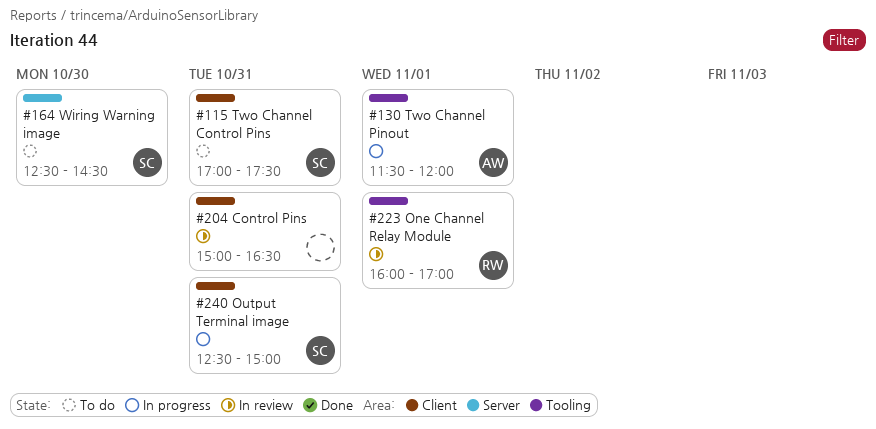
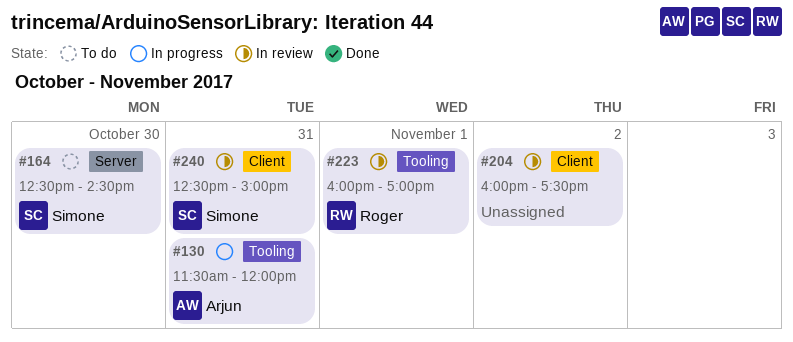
#115: present -> none
#130, day: Nov 1 -> Oct 31
#204, day: Oct 31 -> Nov 2
#204, begins: 15:00 -> 16:00
#204, ends: 16:30 -> 17:30
#240, status: In progress -> In review

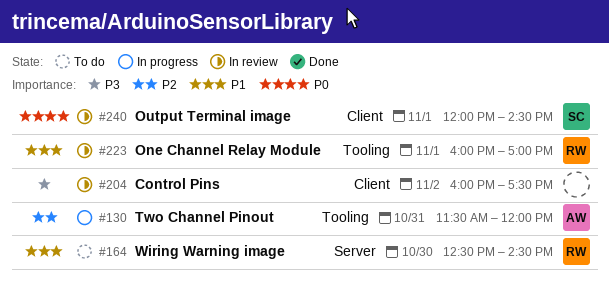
#164, owner: Simone -> Roger
#240, day: Oct 31 -> Nov 1
#240, begins: 12:30 -> 12:00
#240, ends: 15:00 -> 14:30

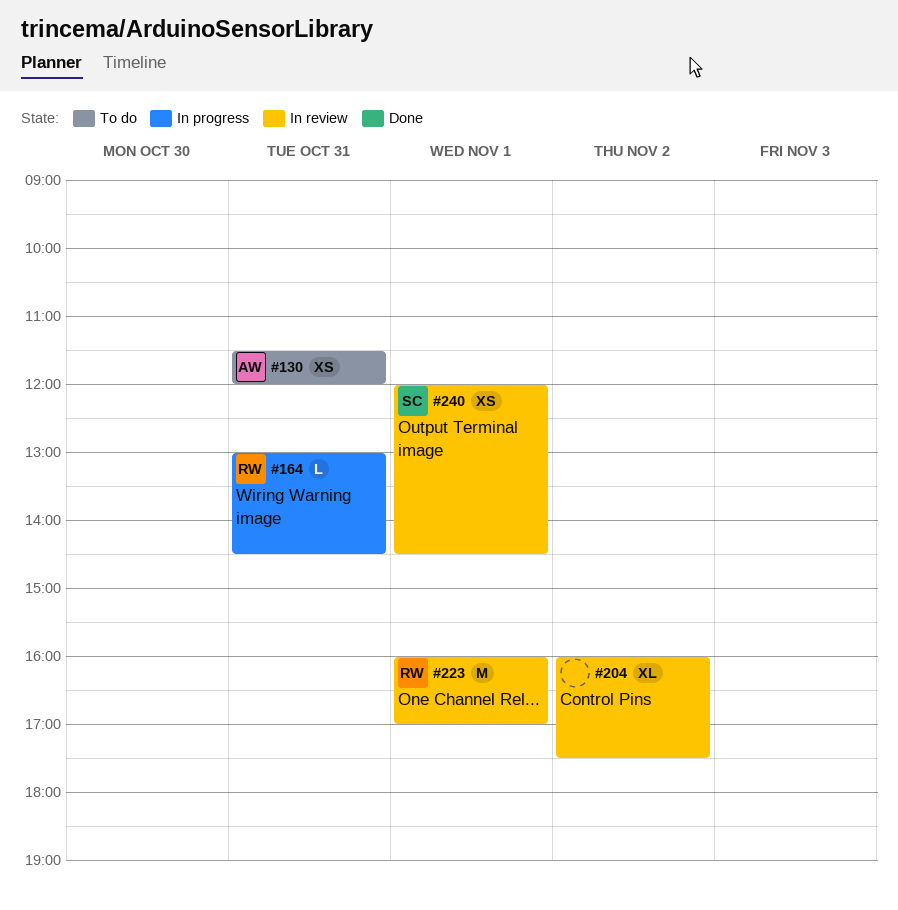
#130, status: In progress -> To do
#164, status: To do -> In progress
#164, day: Oct 30 -> Oct 31
#164, begins: 12:30 -> 13:00

